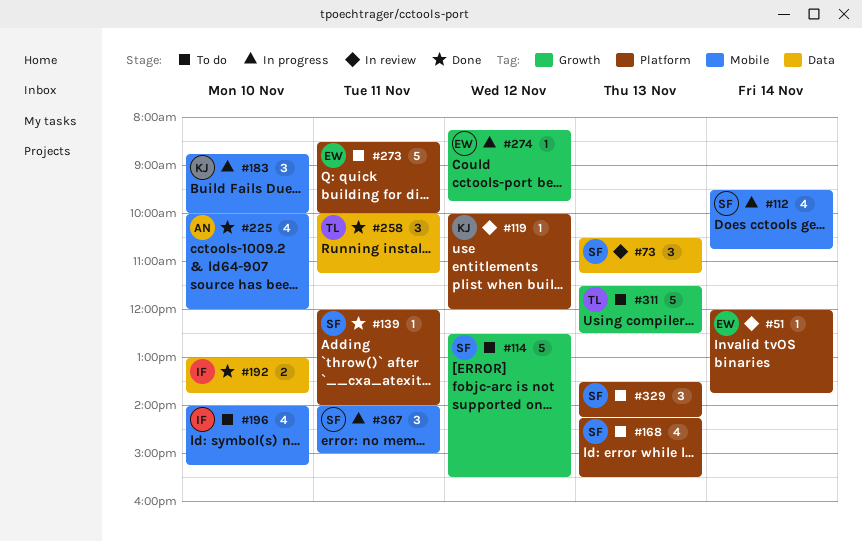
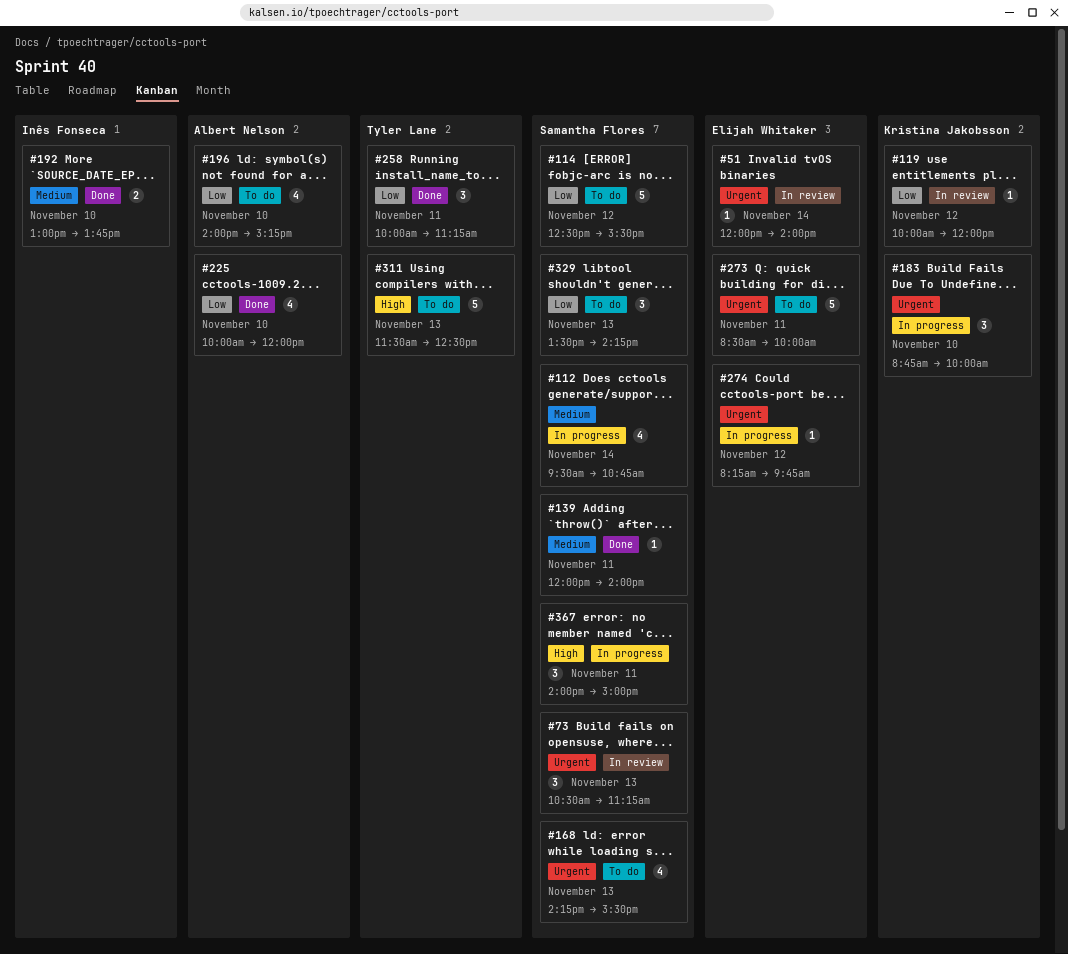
#51, ends: 13:45 -> 14:00
#196, owner: Inês Fonseca -> Albert Nelson

